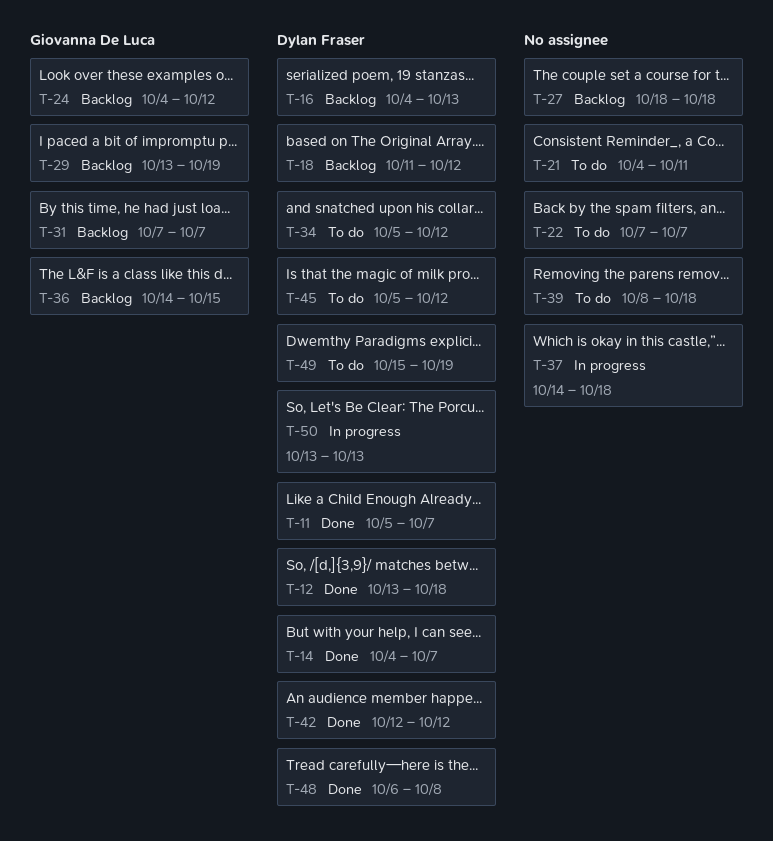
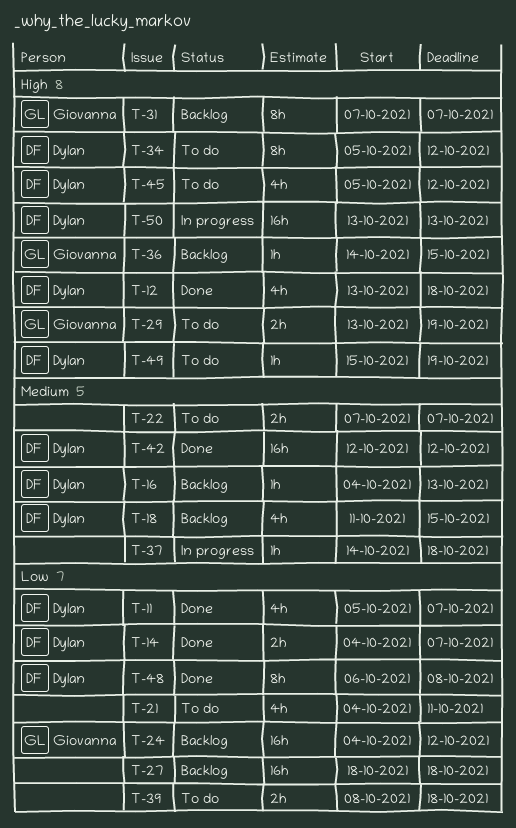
T-18, due: Oct 12 -> Oct 15
T-29, status: Backlog -> To do

